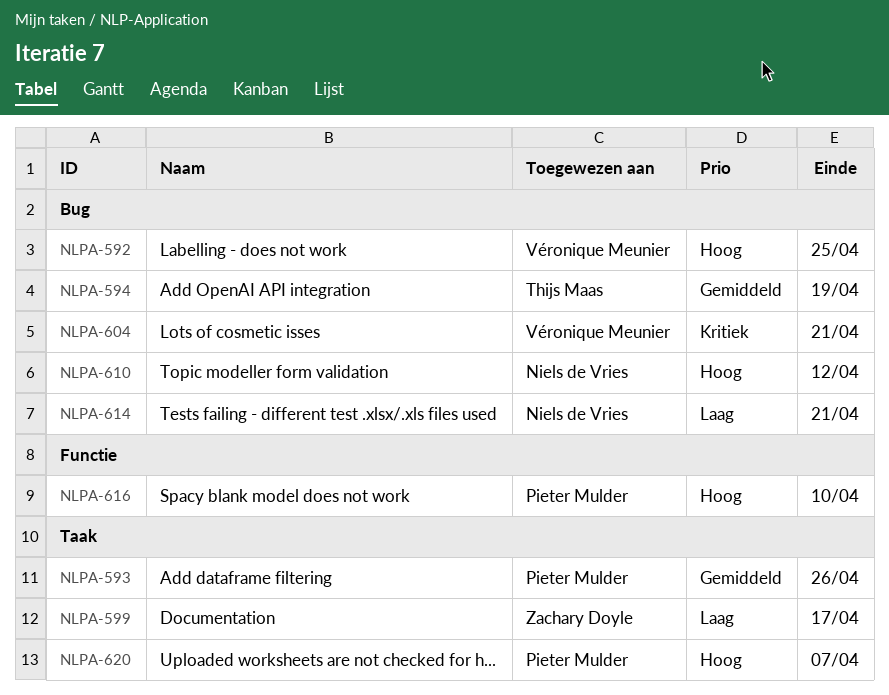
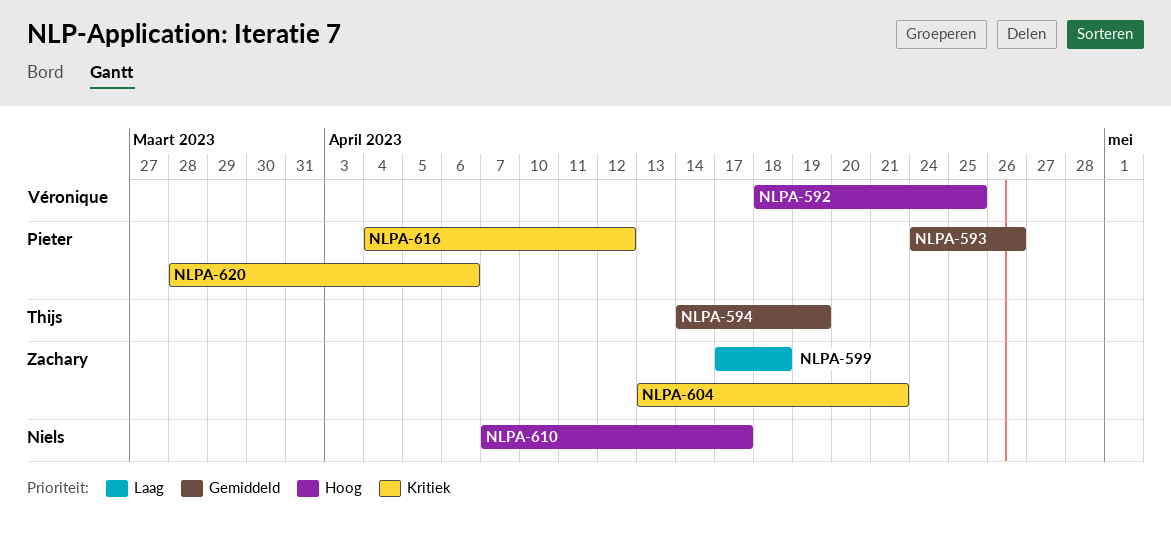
NLPA-599, due: Apr 17 -> Apr 18
NLPA-604, owner: Véronique Meunier -> Zachary Doyle
NLPA-610, due: Apr 12 -> Apr 17
NLPA-614: present -> none
NLPA-616, priority: Hoog -> Kritiek
NLPA-616, due: Apr 10 -> Apr 12
NLPA-620, priority: Hoog -> Kritiek
NLPA-620, due: Apr 7 -> Apr 6

